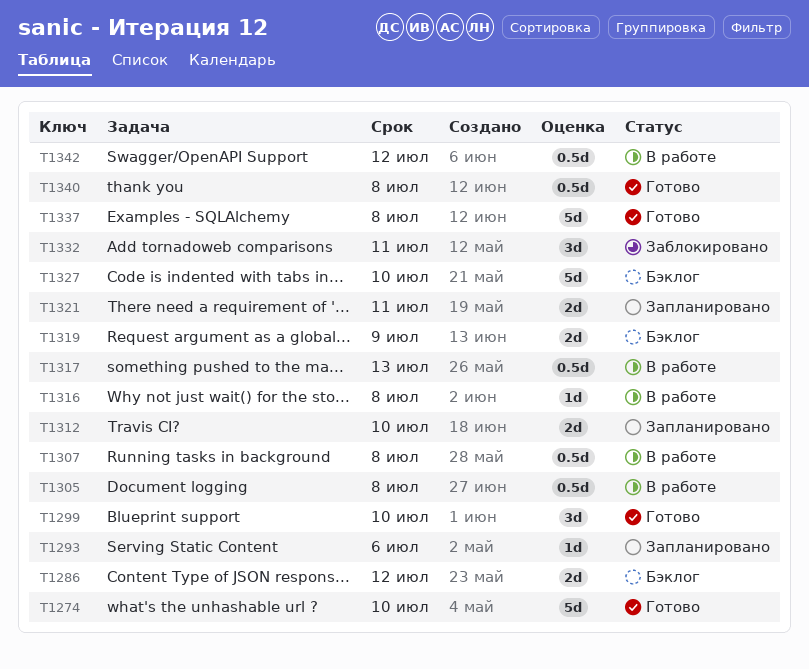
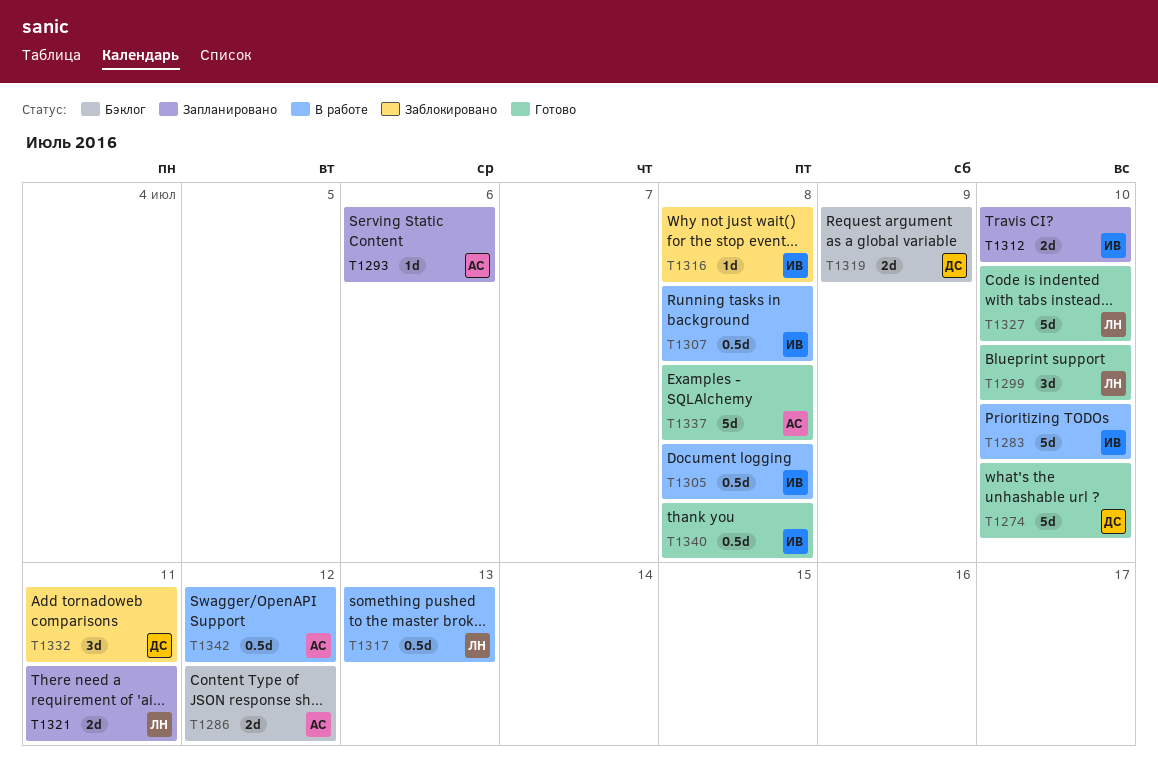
T1283: none -> present
T1316, status: В работе -> Заблокировано
T1327, status: Бэклог -> Готово

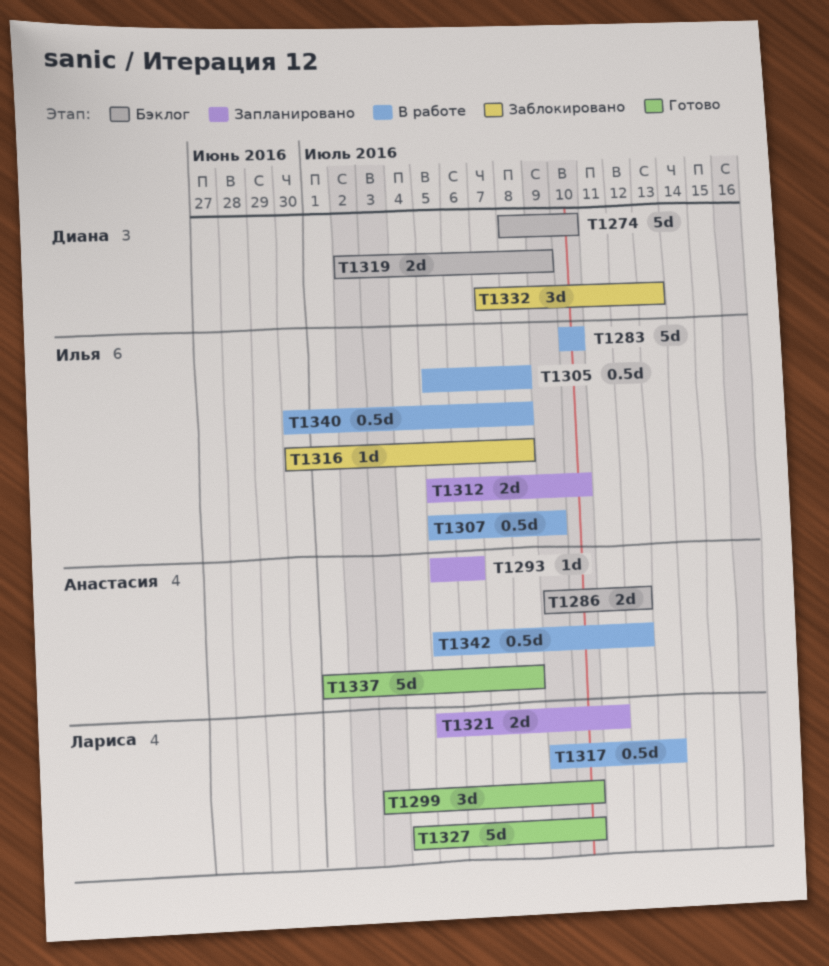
T1274, status: Готово -> Бэклог
T1307, due: Jul 8 -> Jul 9
T1332, due: Jul 11 -> Jul 13
T1340, status: Готово -> В работе

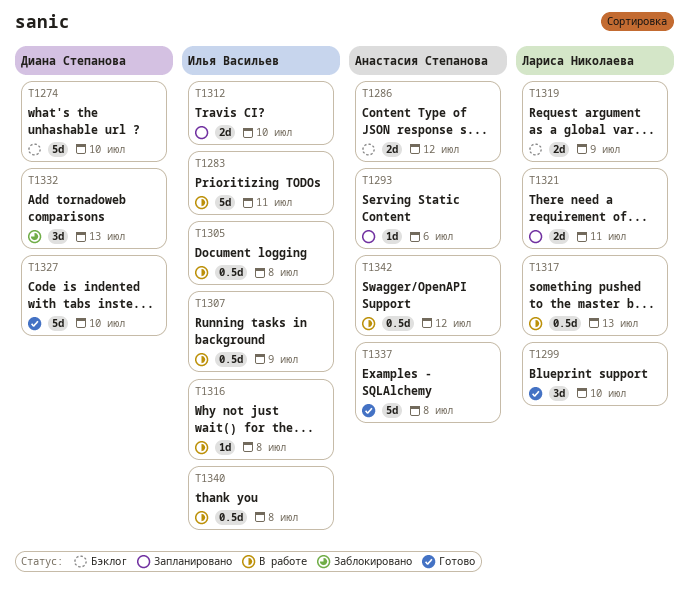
T1283, due: Jul 10 -> Jul 11
T1316, status: Заблокировано -> В работе
T1319, owner: Диана Степанова -> Лариса Николаева
T1327, owner: Лариса Николаева -> Диана Степанова

